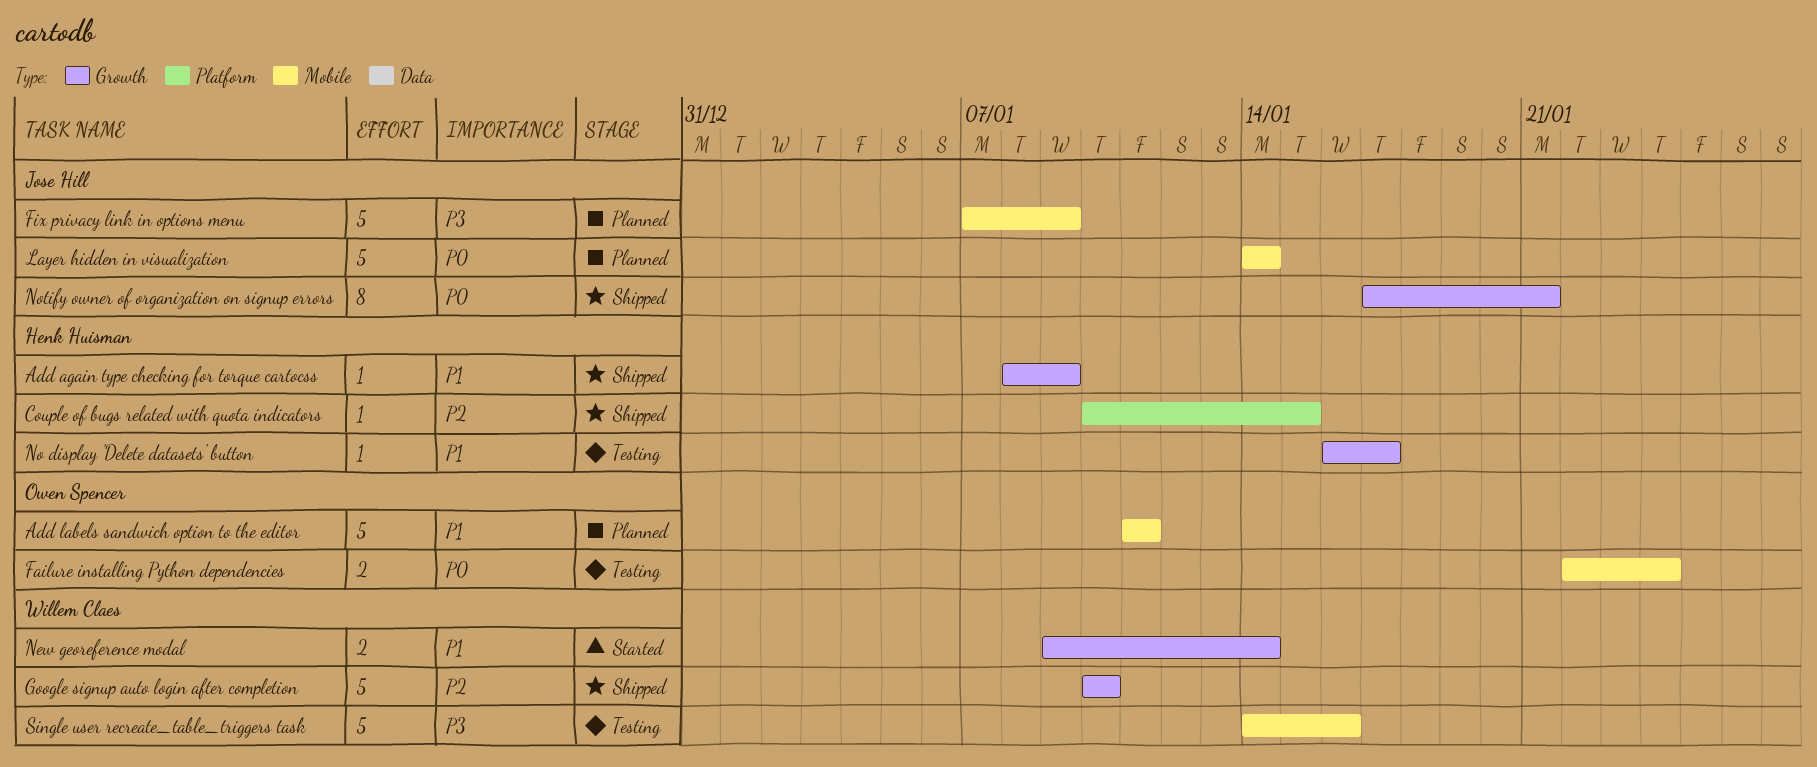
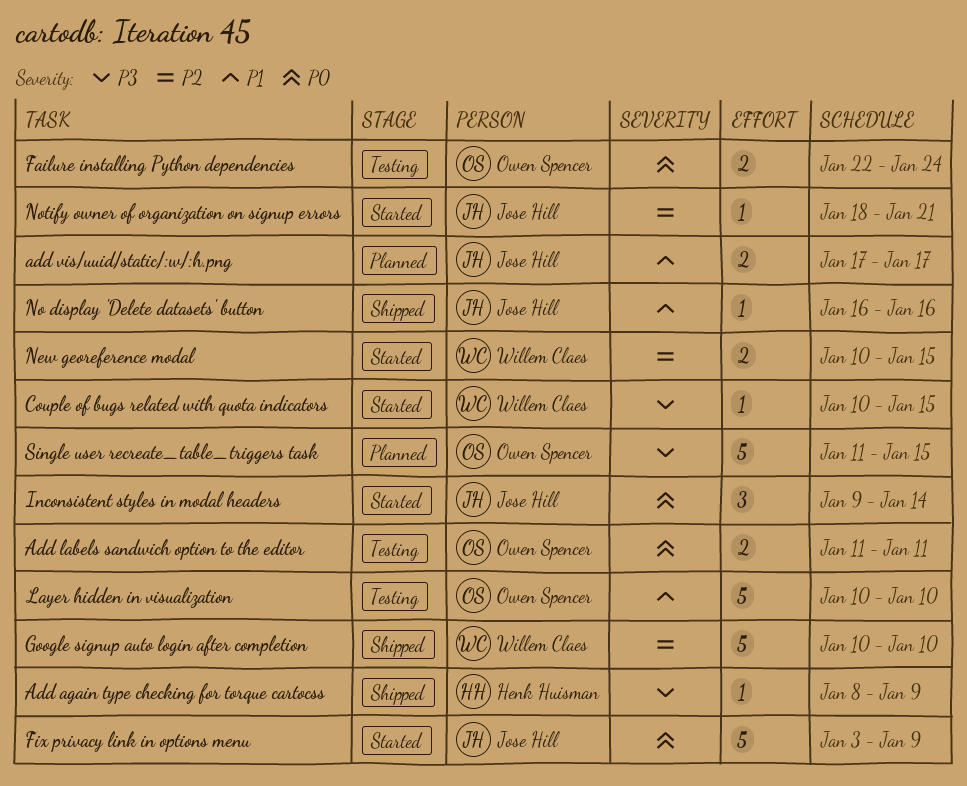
Add again type checking for torque cartocss, priority: P1 -> P3
Add labels sandwich option to the editor, status: Planned -> Testing
Add labels sandwich option to the editor, priority: P1 -> P0
Add labels sandwich option to the editor, estimate: 5 -> 2
add vis/uuid/static/:w/:h.png: none -> present
Couple of bugs related with quota indicators, status: Shipped -> Started
Couple of bugs related with quota indicators, owner: Henk Huisman -> Willem Claes
Couple of bugs related with quota indicators, priority: P2 -> P3
Fix privacy link in options menu, status: Planned -> Started
Fix privacy link in options menu, priority: P3 -> P0
Fix privacy link in options menu, start: Jan 7 -> Jan 3
Inconsistent styles in modal headers: none -> present
Layer hidden in visualization, status: Planned -> Testing
Layer hidden in visualization, owner: Jose Hill -> Owen Spencer
Layer hidden in visualization, priority: P0 -> P1
Layer hidden in visualization, start: Jan 14 -> Jan 10
Layer hidden in visualization, due: Jan 14 -> Jan 10
New georeference modal, priority: P1 -> P2
New georeference modal, start: Jan 9 -> Jan 10
New georeference modal, due: Jan 14 -> Jan 15
No display 'Delete datasets' button, status: Testing -> Shipped
No display 'Delete datasets' button, owner: Henk Huisman -> Jose Hill
No display 'Delete datasets' button, due: Jan 17 -> Jan 16
Notify owner of organization on signup errors, status: Shipped -> Started
Notify owner of organization on signup errors, priority: P0 -> P2
Notify owner of organization on signup errors, estimate: 8 -> 1
Notify owner of organization on signup errors, start: Jan 17 -> Jan 18
Single user recreate_table_triggers task, status: Testing -> Planned
Single user recreate_table_triggers task, owner: Willem Claes -> Owen Spencer
Single user recreate_table_triggers task, start: Jan 14 -> Jan 11
Single user recreate_table_triggers task, due: Jan 16 -> Jan 15

